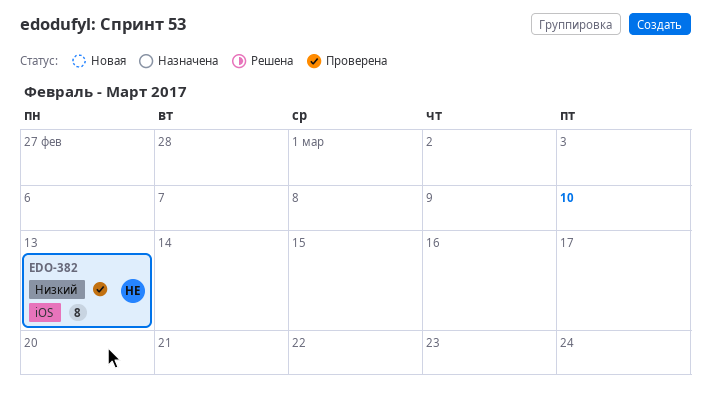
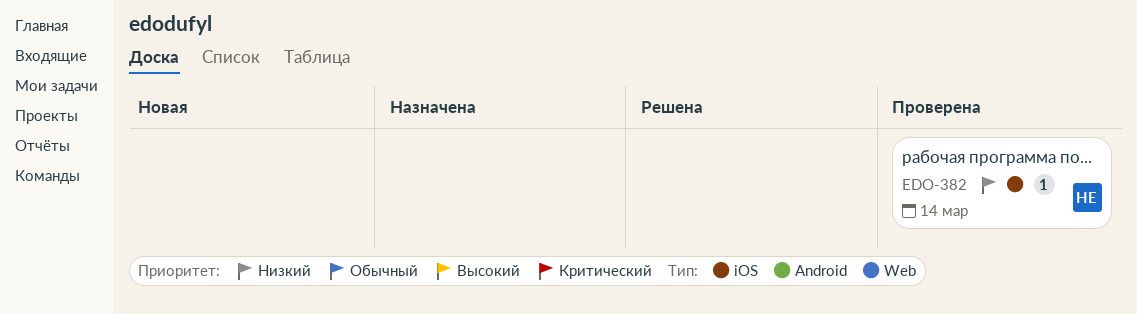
EDO-382, estimate: 8 -> 1
EDO-382, due: Mar 13 -> Mar 14

